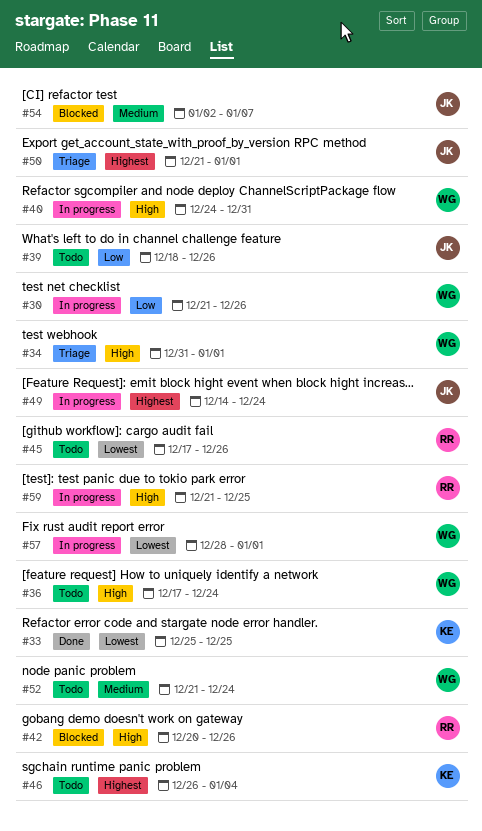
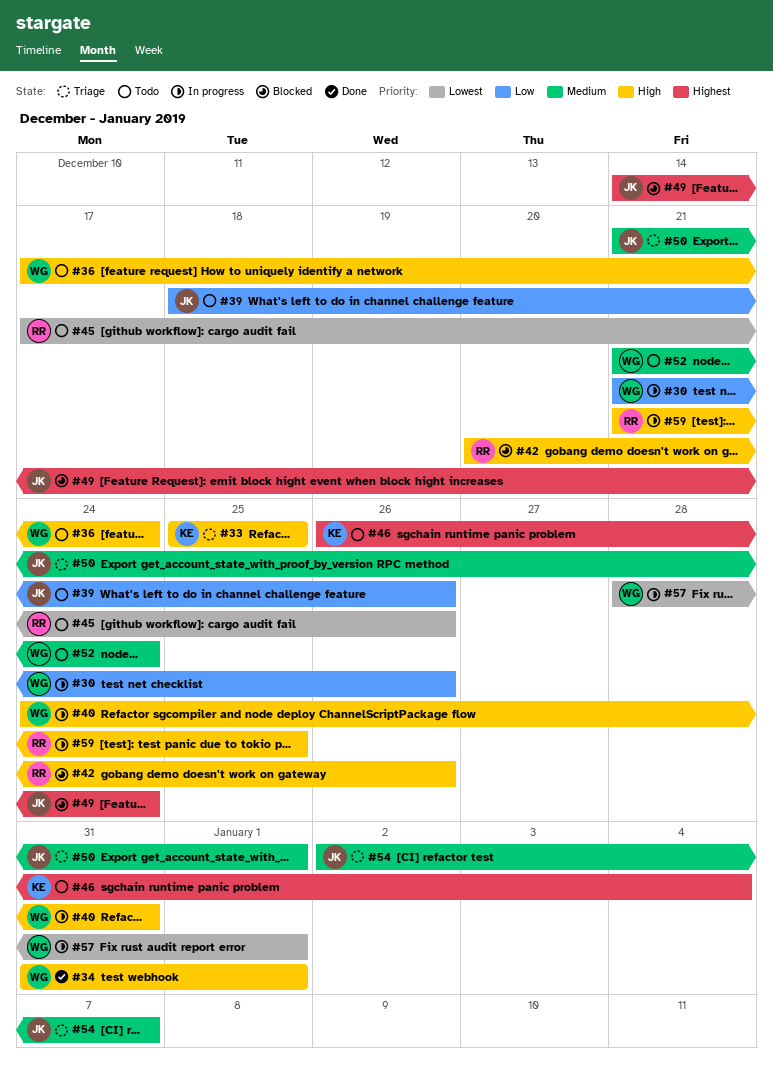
#33, status: Done -> Triage
#33, priority: Lowest -> High
#34, status: Triage -> Done
#49, status: In progress -> Blocked
#50, priority: Highest -> Medium
#54, status: Blocked -> Triage

